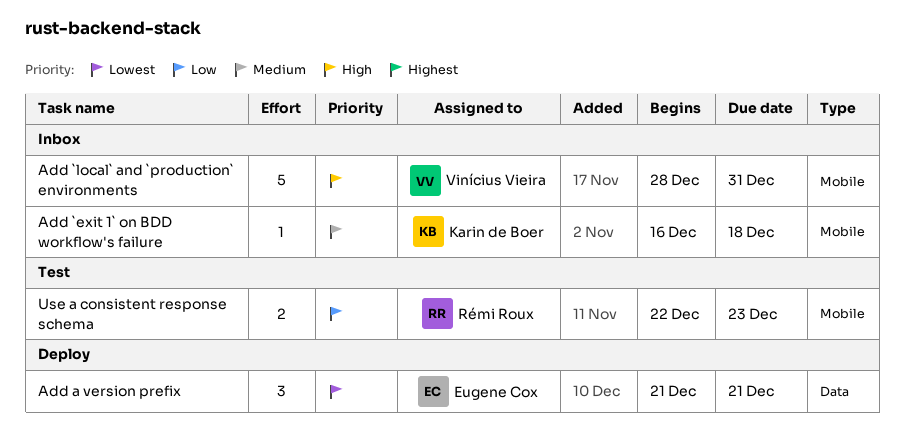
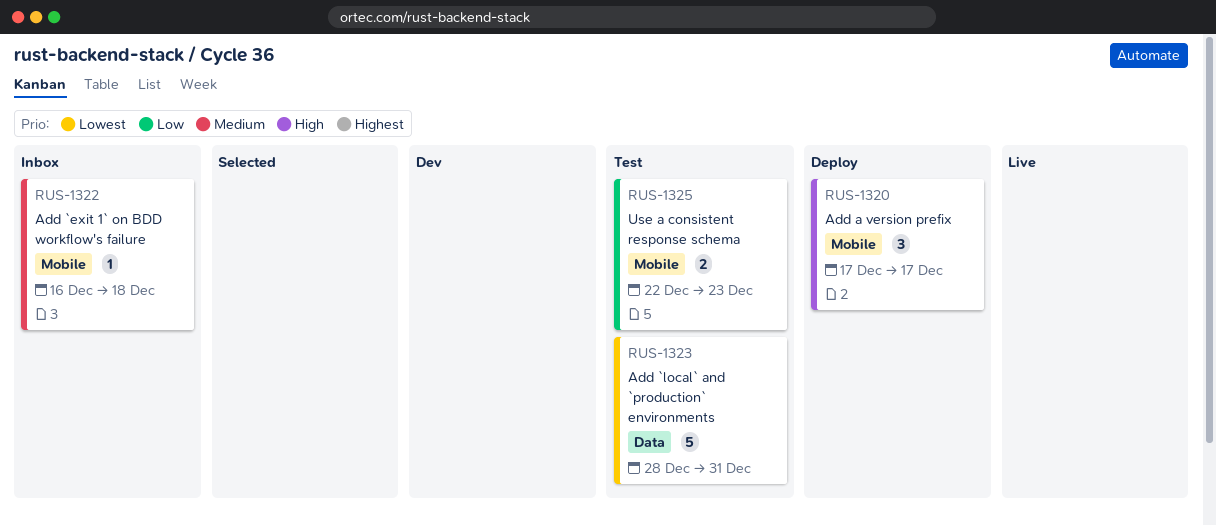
Add `local` and `production` environments, status: Inbox -> Test
Add `local` and `production` environments, priority: High -> Lowest
Add `local` and `production` environments, label: Mobile -> Data
Add a version prefix, priority: Lowest -> High
Add a version prefix, label: Data -> Mobile
Add a version prefix, start: Dec 21 -> Dec 17
Add a version prefix, due: Dec 21 -> Dec 17

